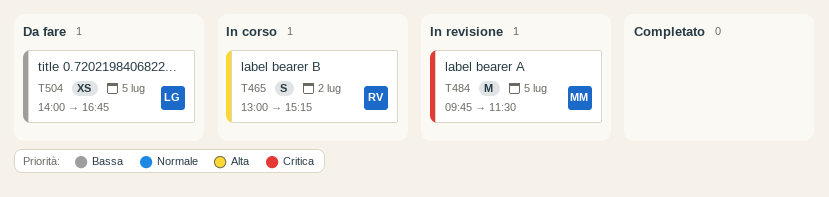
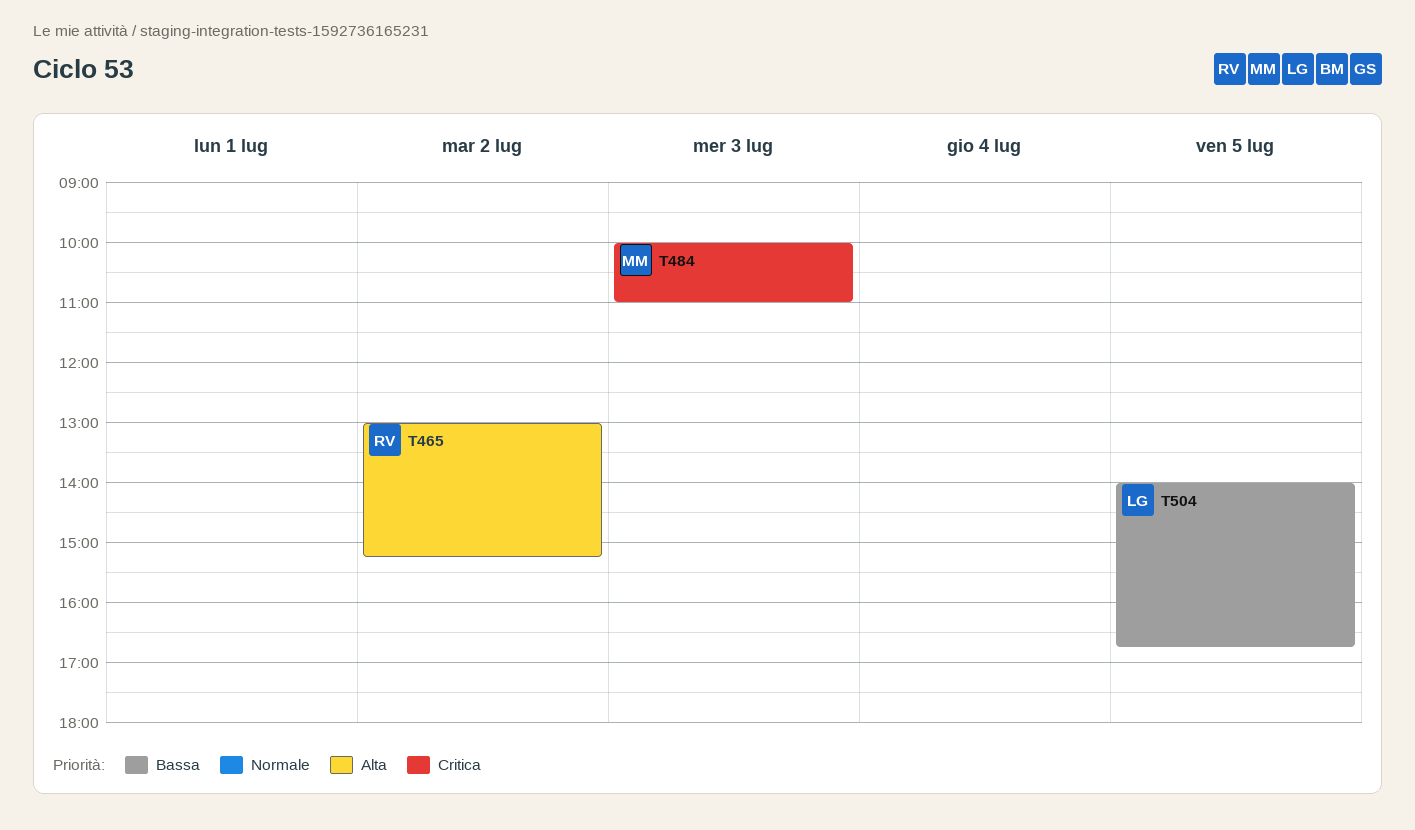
T484, day: Jul 5 -> Jul 3
T484, begins: 09:45 -> 10:00
T484, ends: 11:30 -> 11:00

